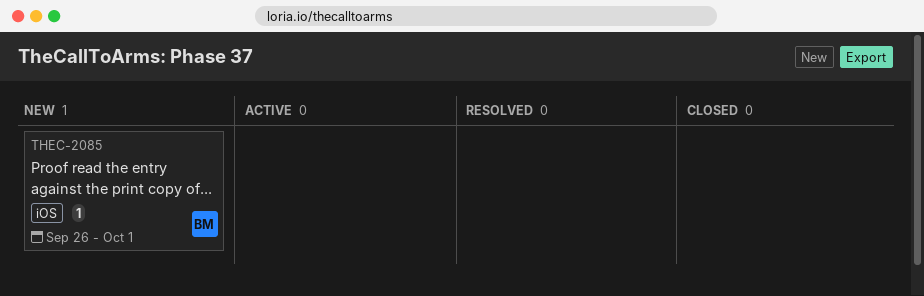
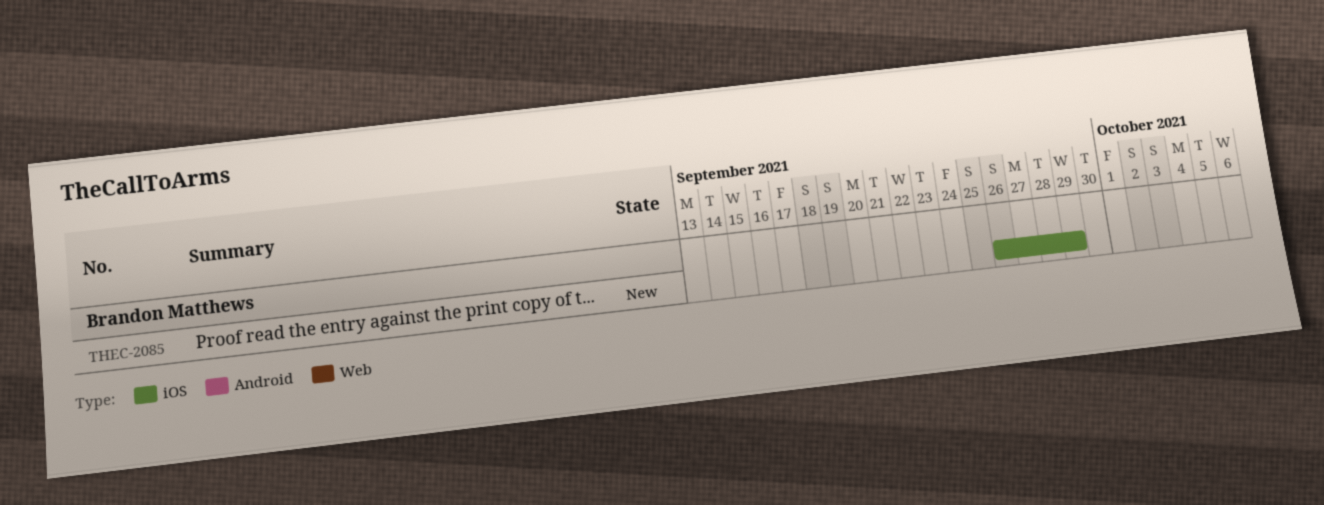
THEC-2085, due: Oct 1 -> Sep 29

